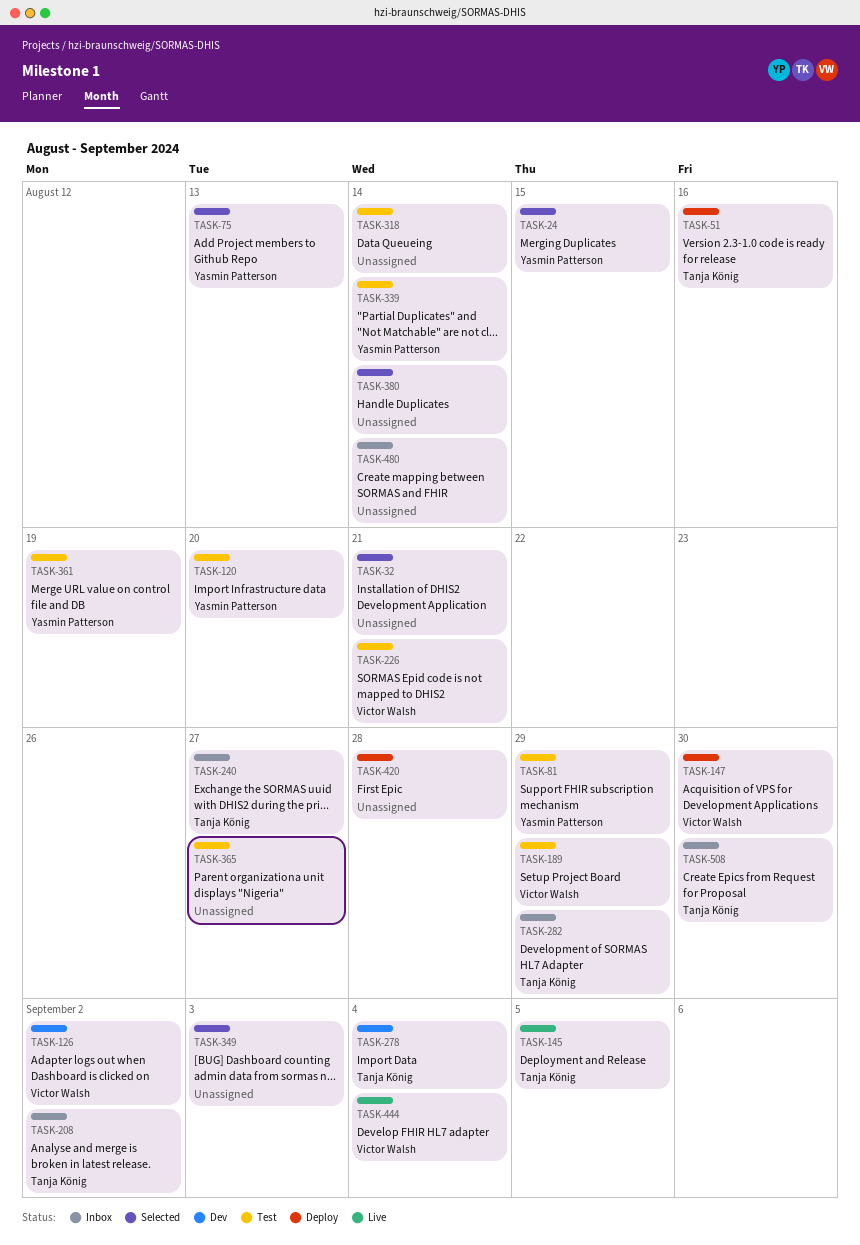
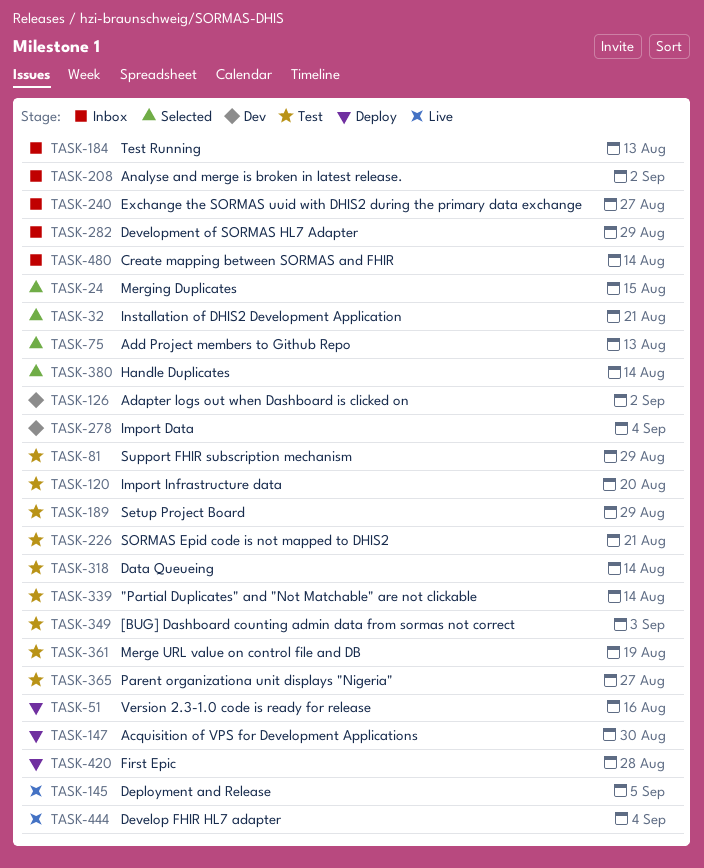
TASK-184: none -> present
TASK-349, status: Selected -> Test
TASK-508: present -> none

